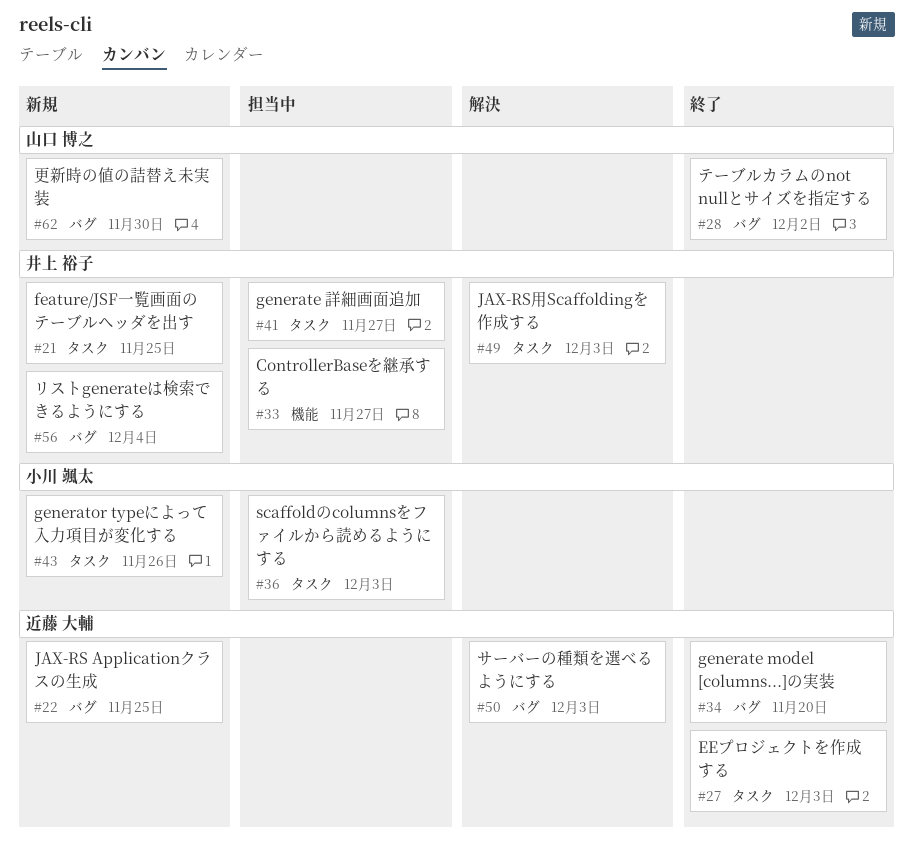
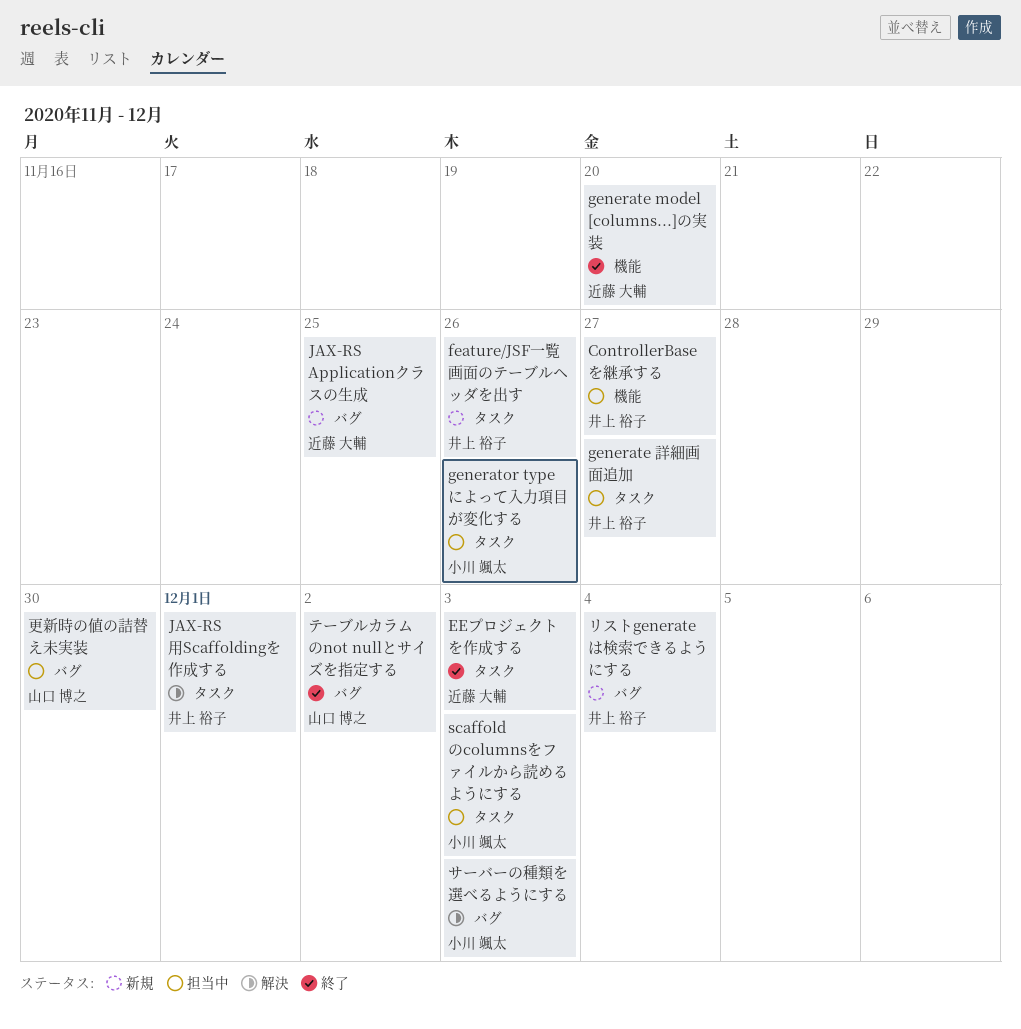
feature/JSF一覧画面のテーブルヘッダを出す, due: Nov 25 -> Nov 26
generate model [columns...]の実装, label: バグ -> 機能
generator typeによって入力項目が変化する, status: 新規 -> 担当中
JAX-RS用Scaffoldingを作成する, due: Dec 3 -> Dec 1
サーバーの種類を選べるようにする, owner: 近藤 大輔 -> 小川 颯太
更新時の値の詰替え未実装, status: 新規 -> 担当中

